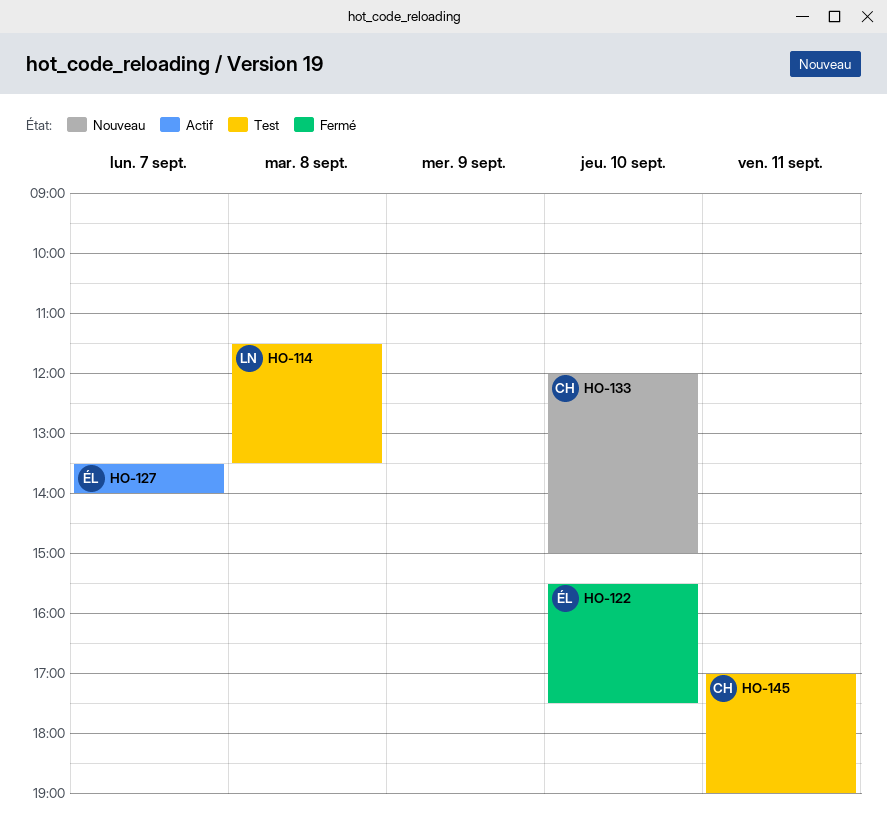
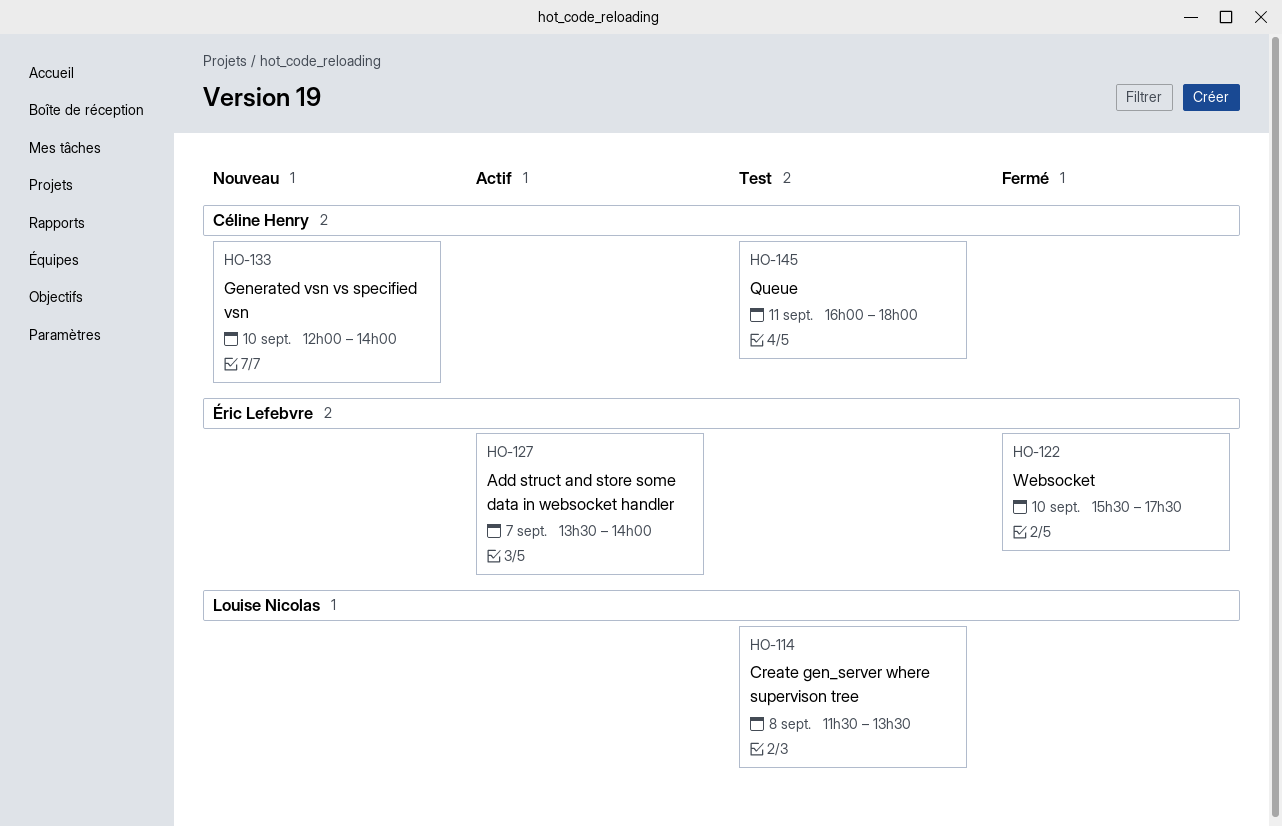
HO-133, ends: 15:00 -> 14:00
HO-145, begins: 17:00 -> 16:00
HO-145, ends: 19:00 -> 18:00

